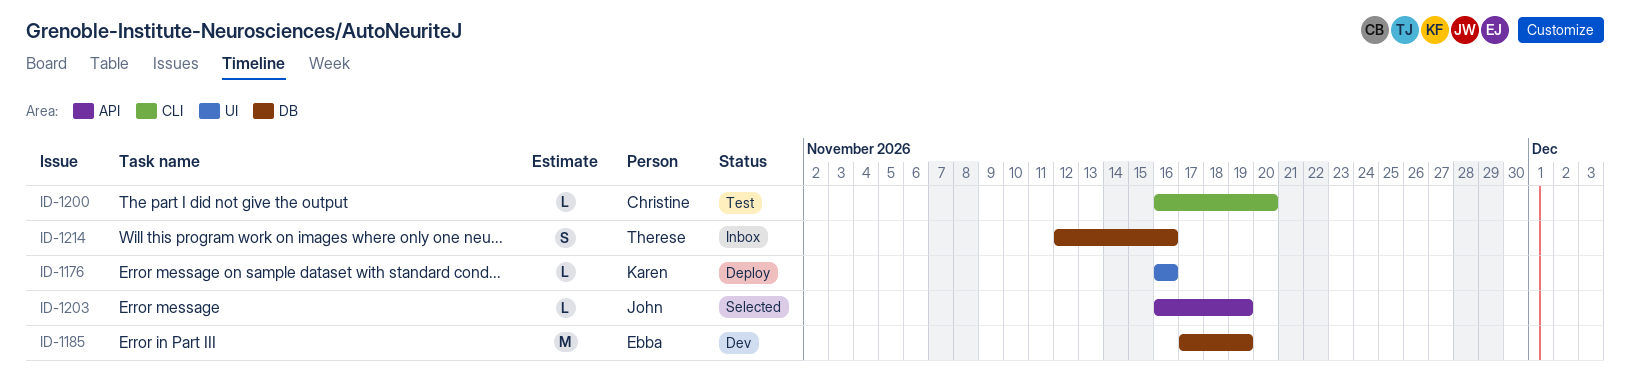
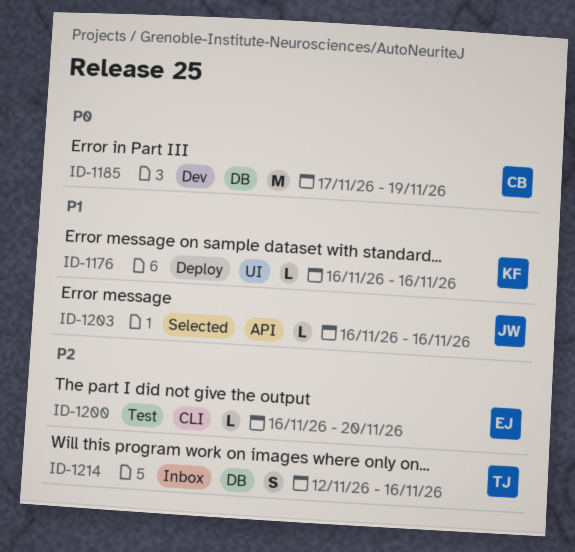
ID-1185, owner: Ebba -> Christine
ID-1200, owner: Christine -> Ebba
ID-1203, due: Nov 19 -> Nov 16

